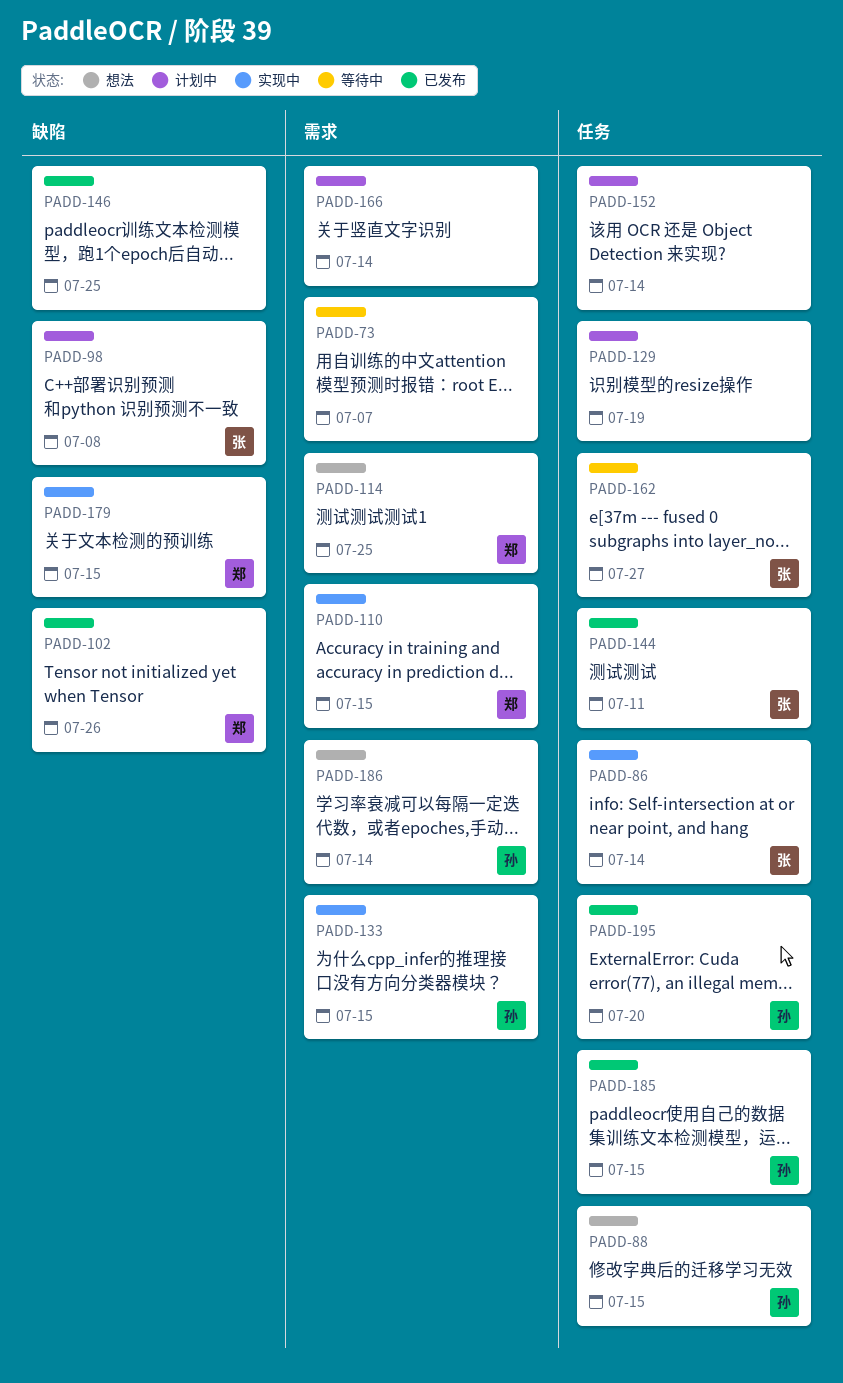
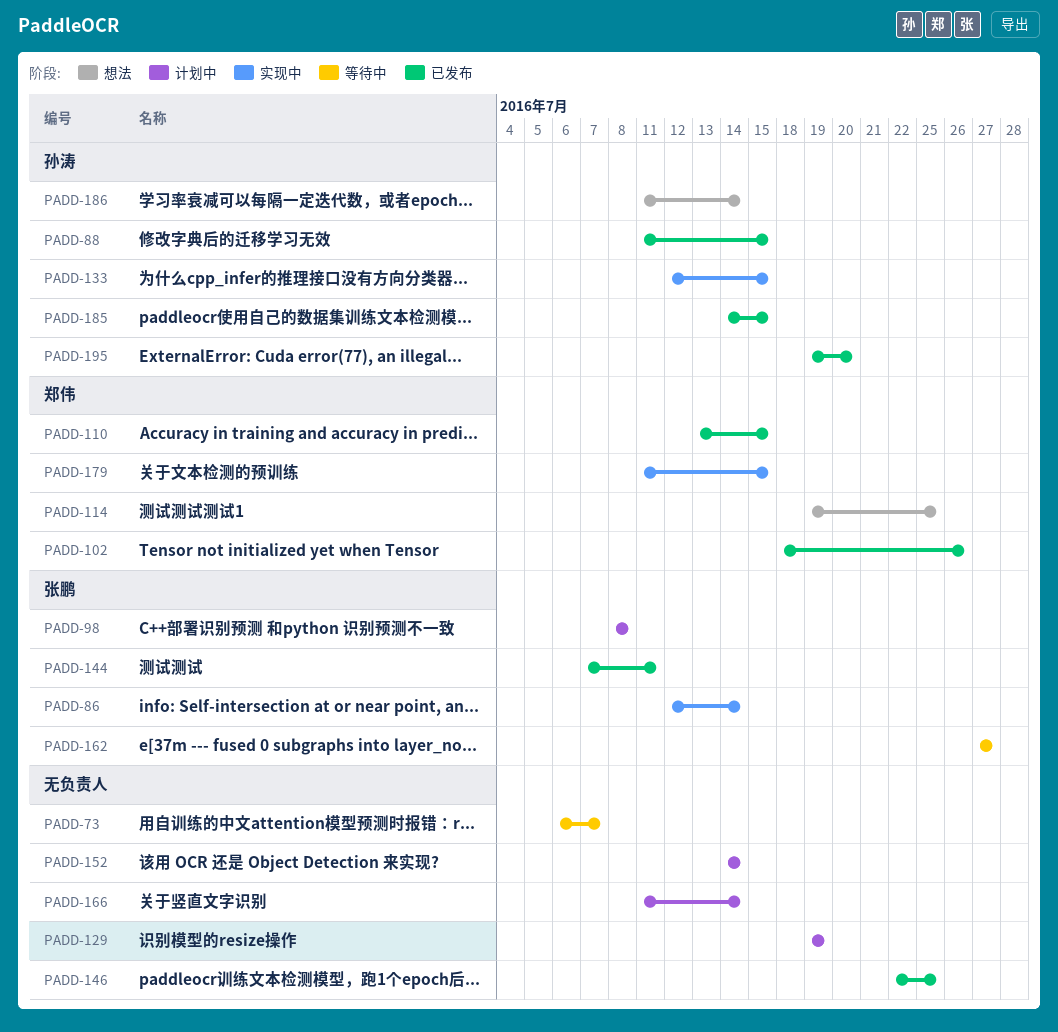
PADD-88, status: 想法 -> 已发布
PADD-110, status: 实现中 -> 已发布

